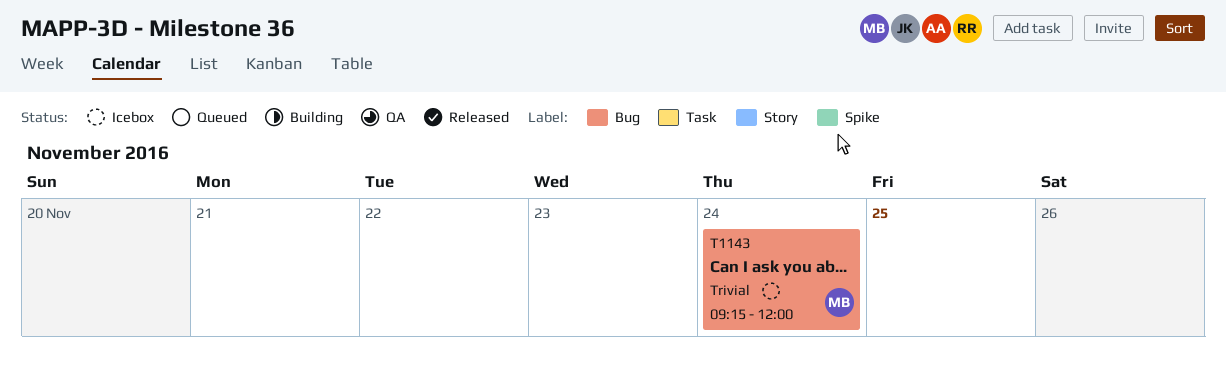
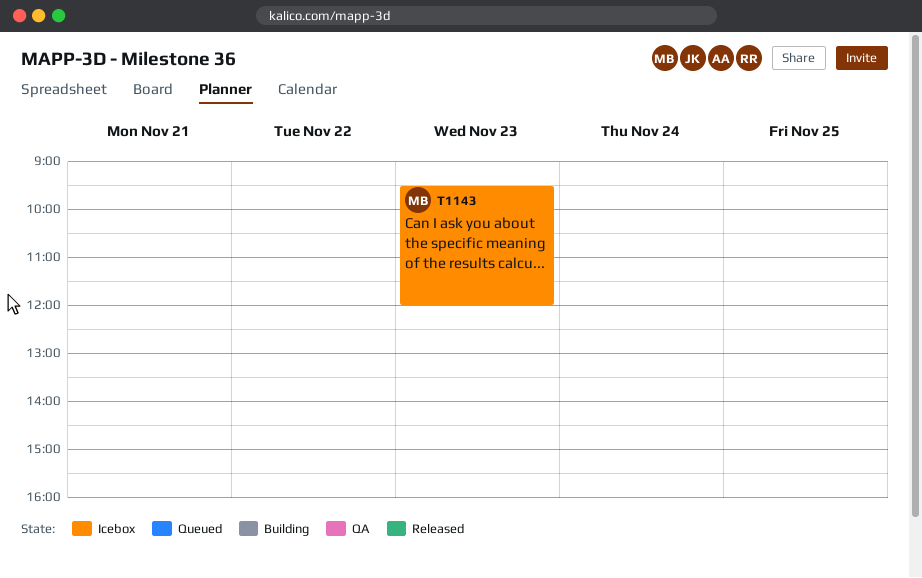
T1143, day: Nov 24 -> Nov 23
T1143, begins: 09:15 -> 09:30

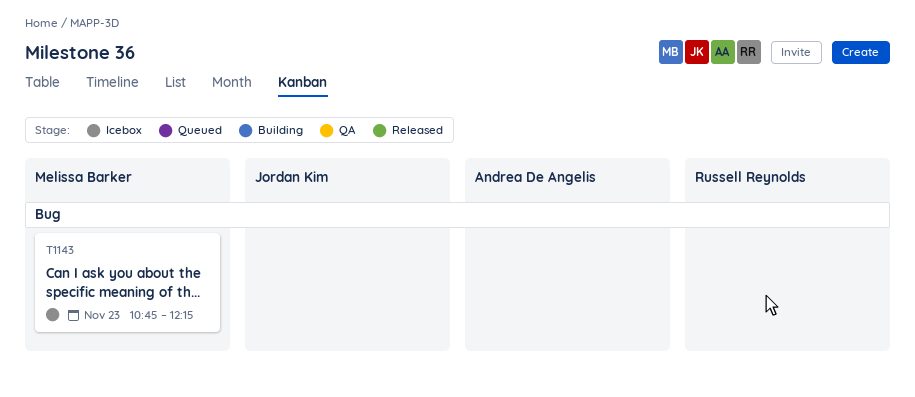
T1143, begins: 09:30 -> 10:45
T1143, ends: 12:00 -> 12:15

